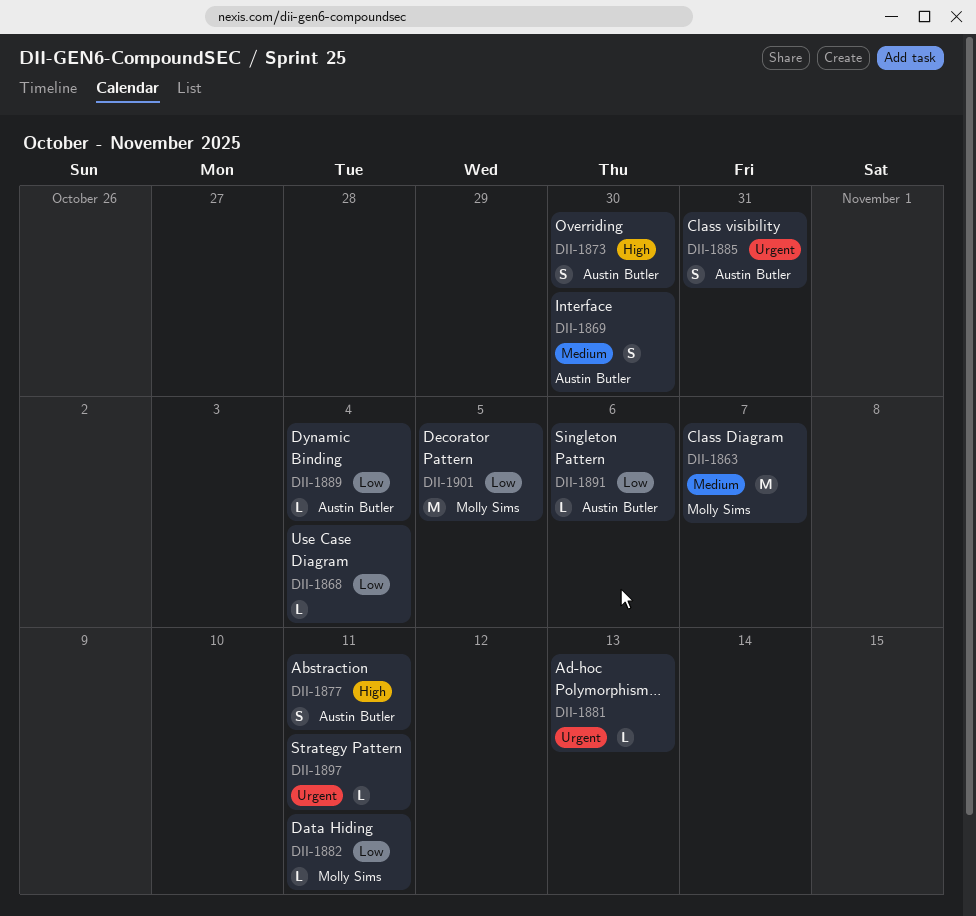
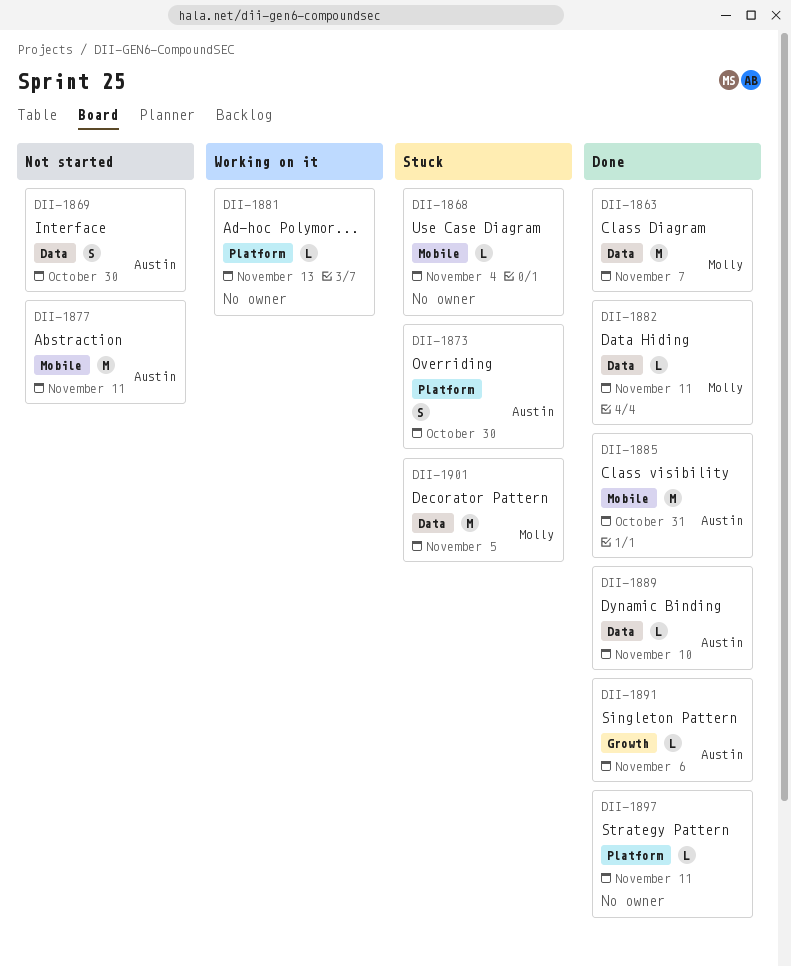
DII-1877, estimate: S -> M
DII-1885, estimate: S -> M
DII-1889, due: Nov 4 -> Nov 10

